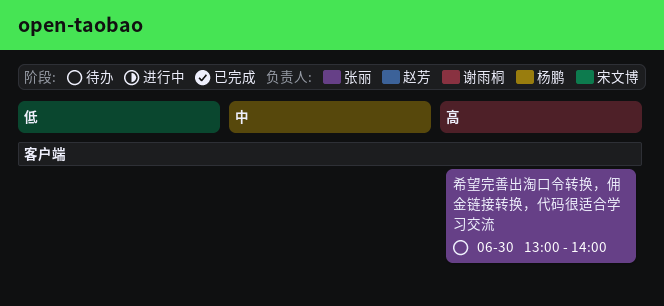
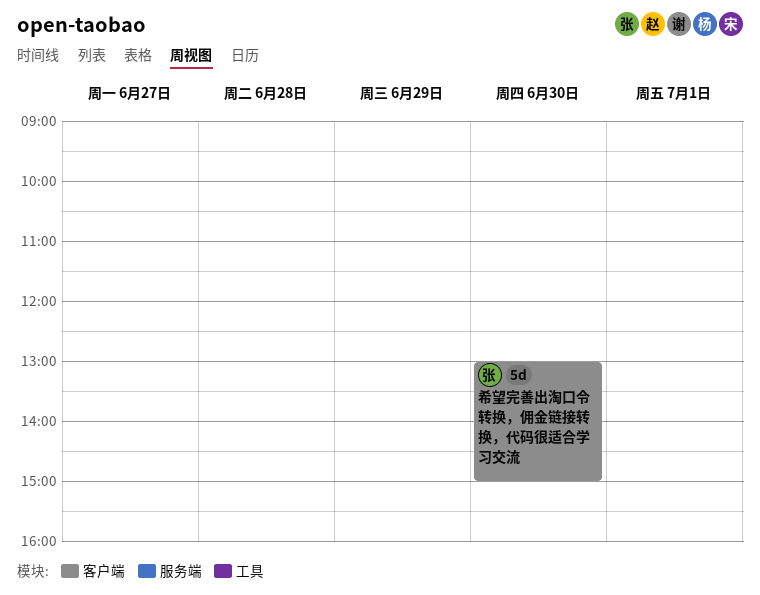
希望完善出淘口令转换，佣金链接转换，代码很适合学习交流, ends: 14:00 -> 15:00

